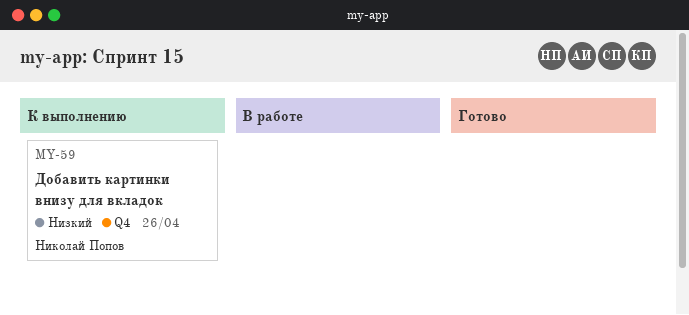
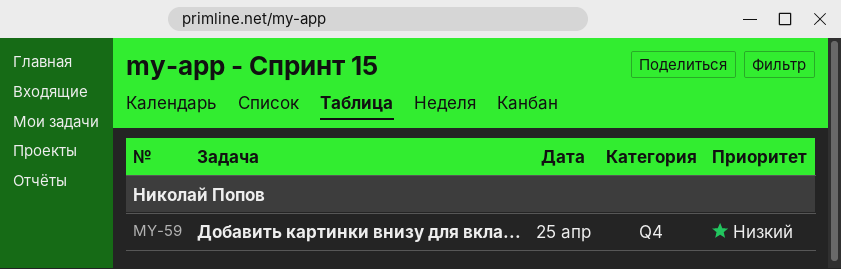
MY-59, day: Apr 26 -> Apr 25

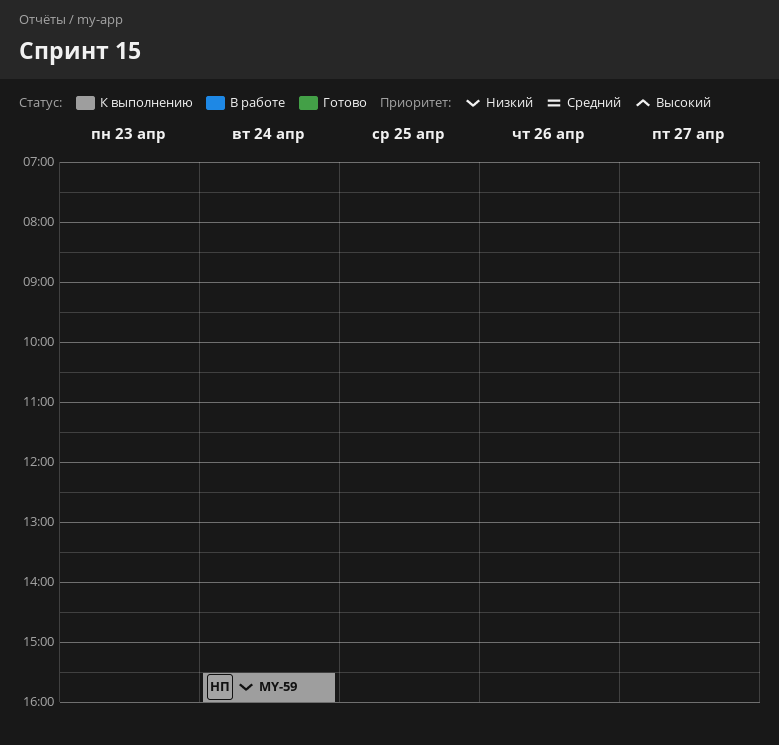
MY-59, day: Apr 25 -> Apr 24

